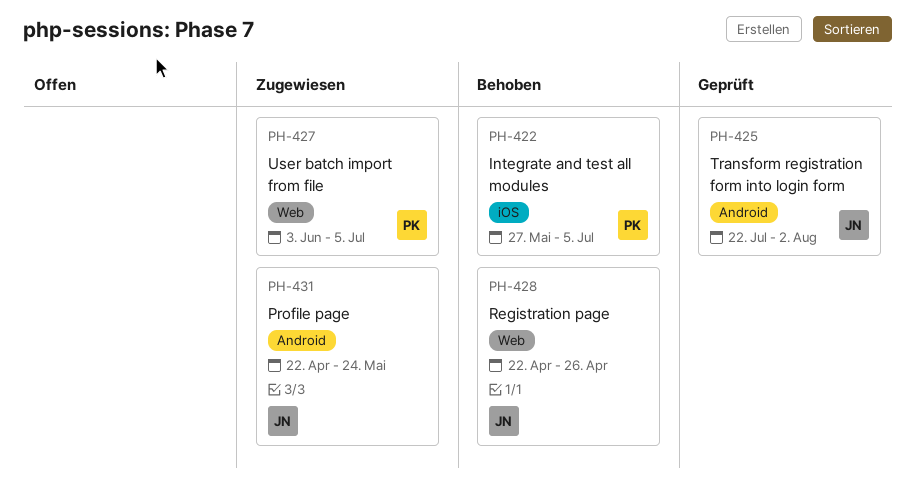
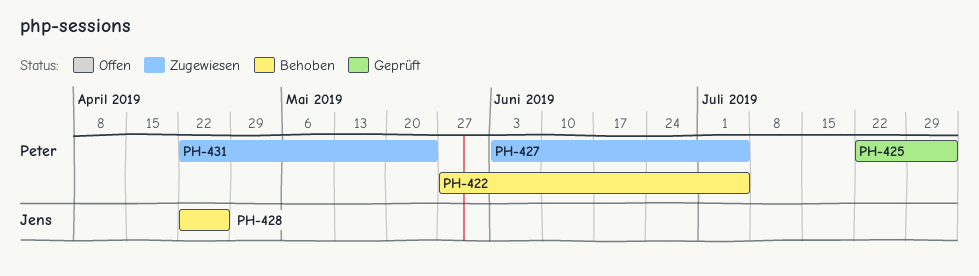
PH-425, owner: Jens -> Peter
PH-431, owner: Jens -> Peter

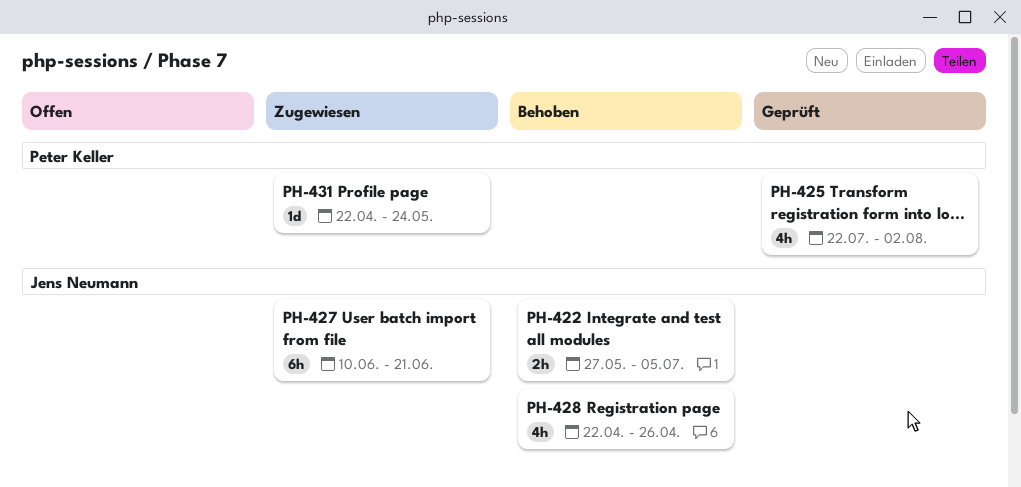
PH-422, owner: Peter Keller -> Jens Neumann
PH-427, owner: Peter Keller -> Jens Neumann
PH-427, start: Jun 3 -> Jun 10
PH-427, due: Jul 5 -> Jun 21

